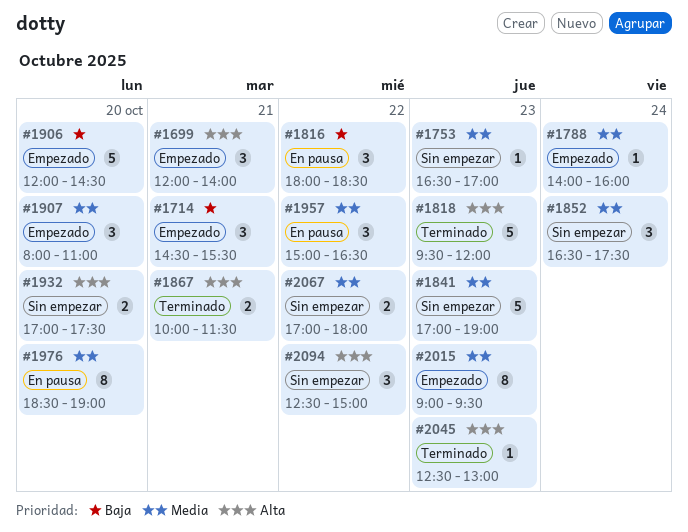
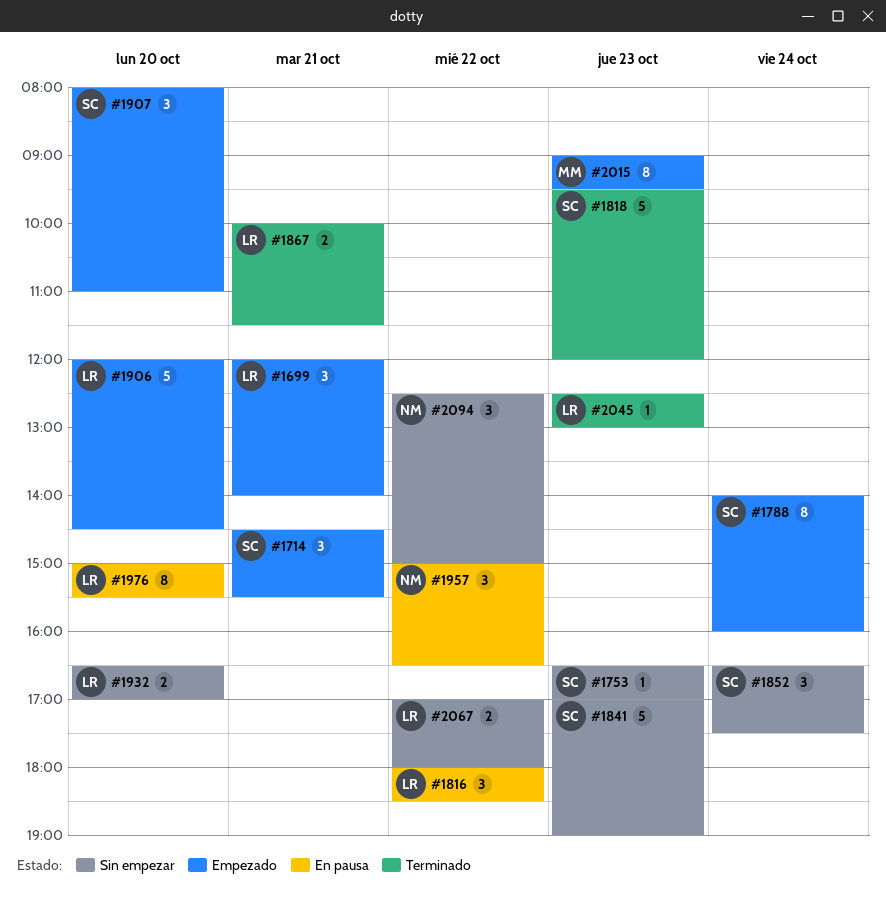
#1788, estimate: 1 -> 8
#1932, begins: 17:00 -> 16:30
#1932, ends: 17:30 -> 17:00
#1976, begins: 18:30 -> 15:00
#1976, ends: 19:00 -> 15:30

